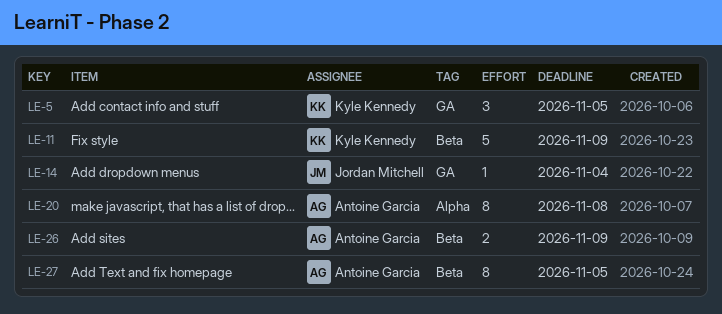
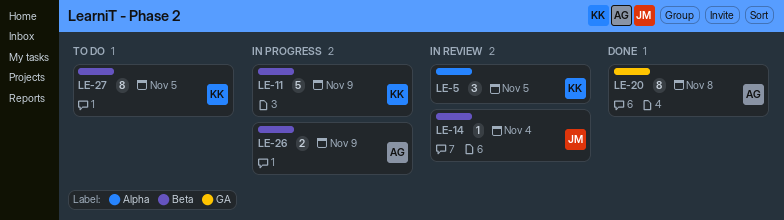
LE-5, label: GA -> Alpha
LE-14, label: GA -> Beta
LE-20, label: Alpha -> GA
LE-27, owner: Antoine Garcia -> Kyle Kennedy

